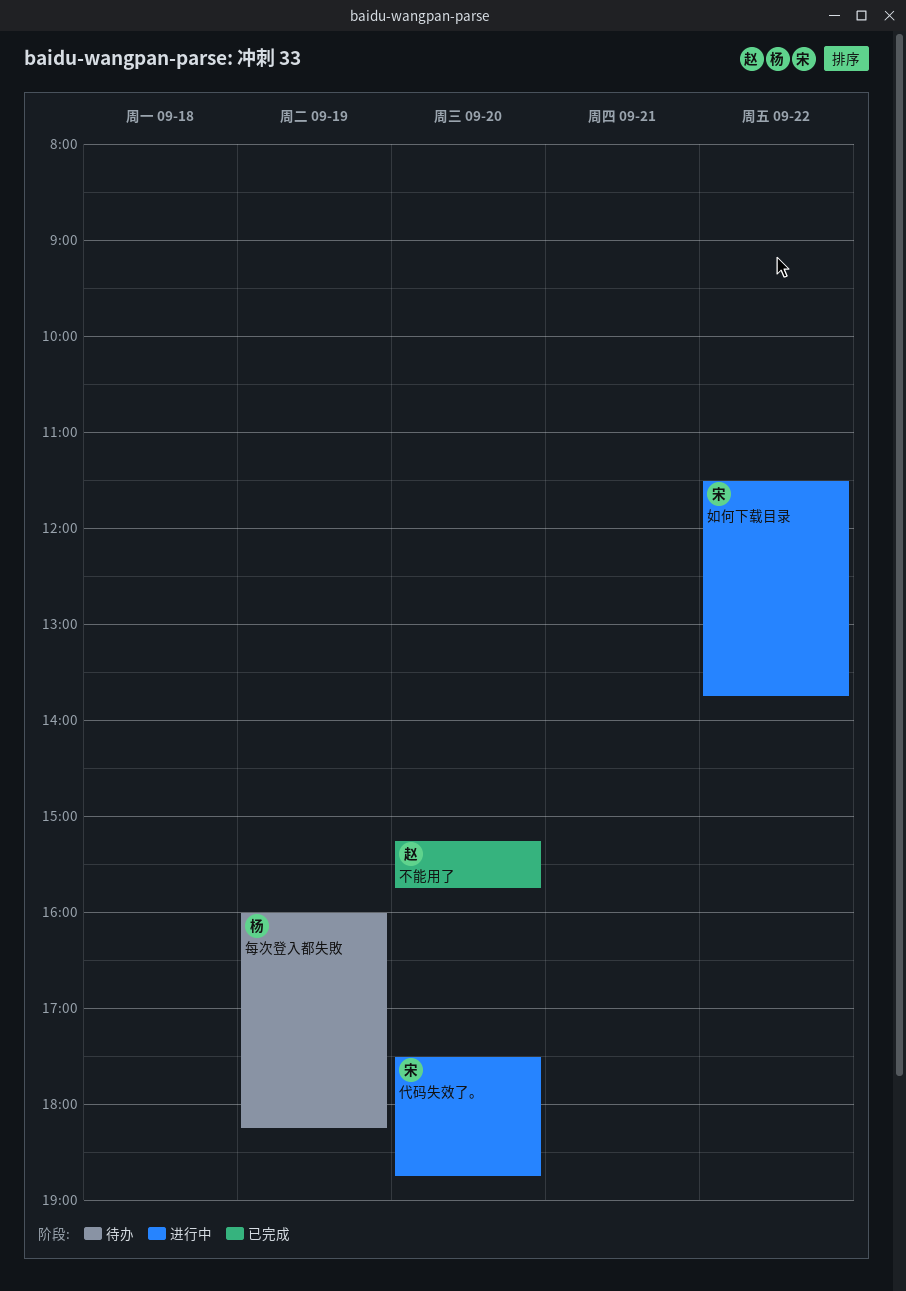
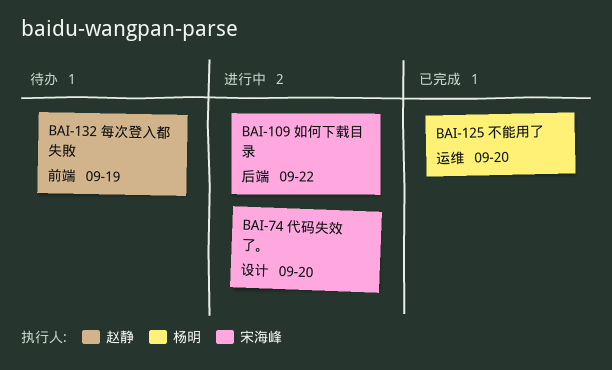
不能用了, owner: 赵静 -> 杨明
每次登入都失敗, owner: 杨明 -> 赵静

